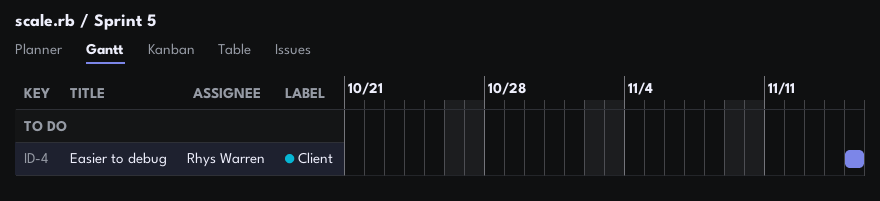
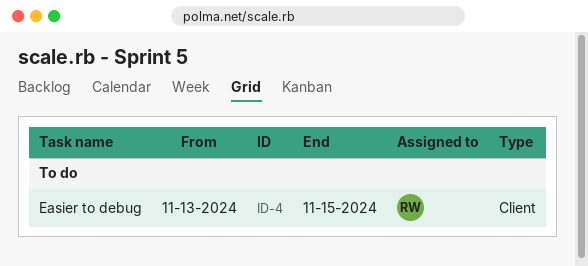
ID-4, start: Nov 15 -> Nov 13

